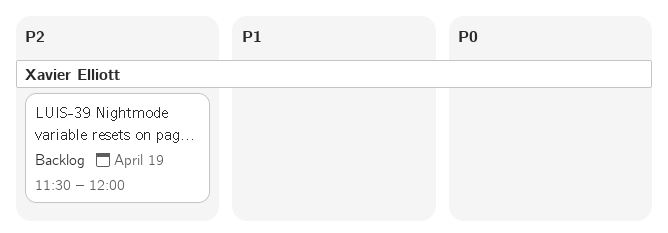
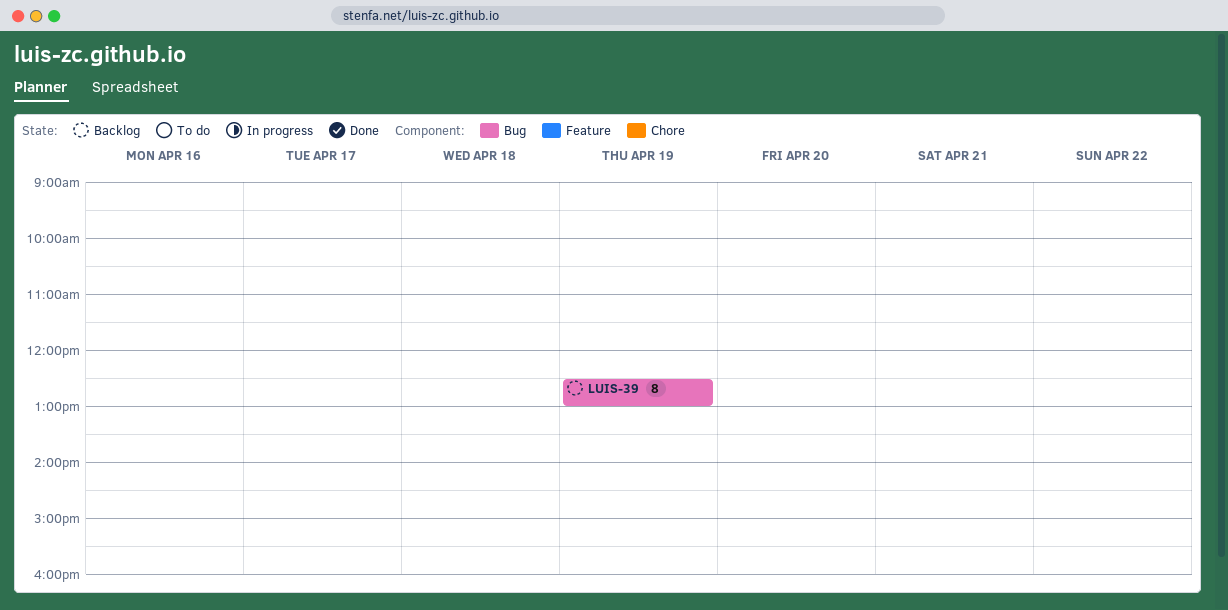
LUIS-39, begins: 11:30 -> 12:30
LUIS-39, ends: 12:00 -> 13:00

